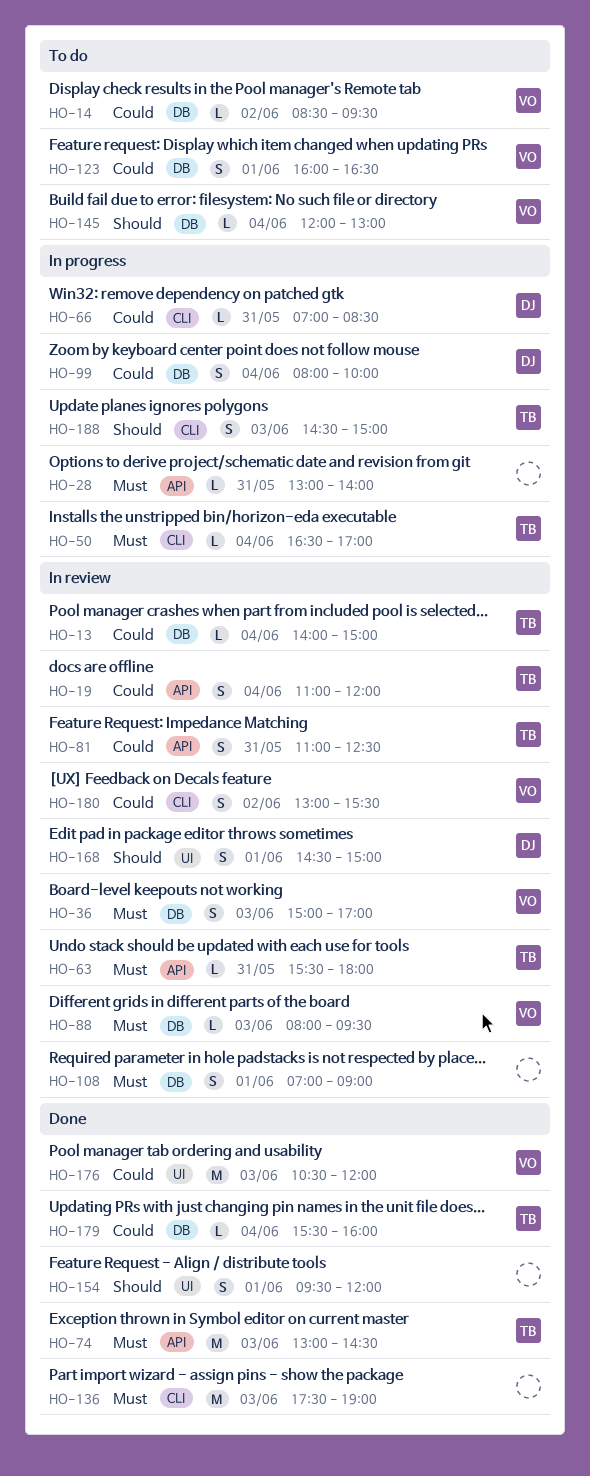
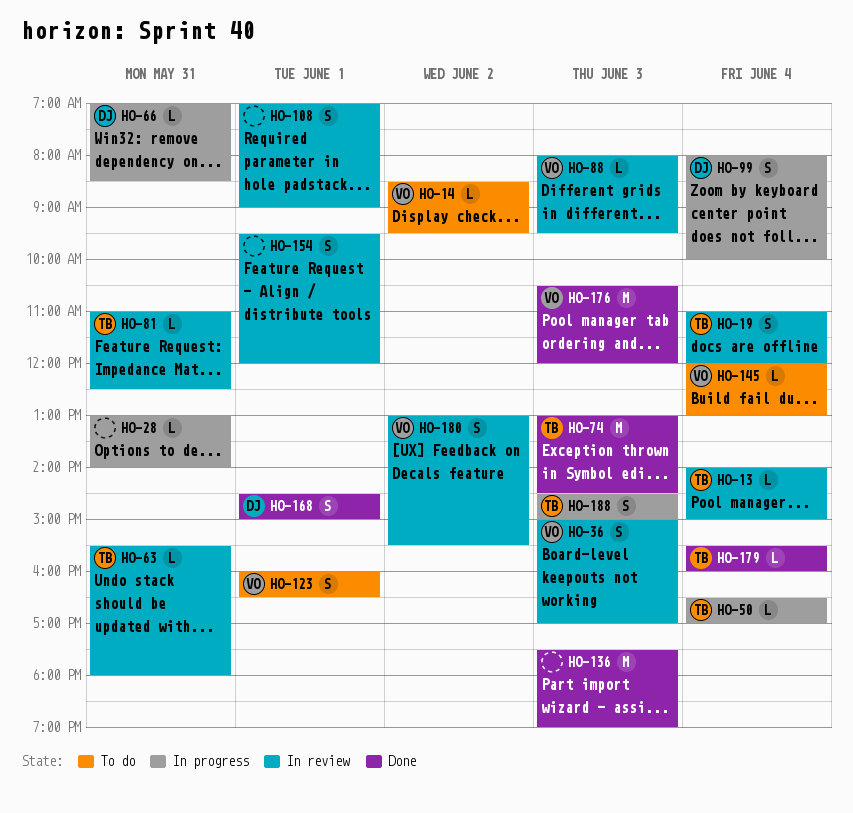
HO-81, estimate: S -> L
HO-154, status: Done -> In review
HO-168, status: In review -> Done

